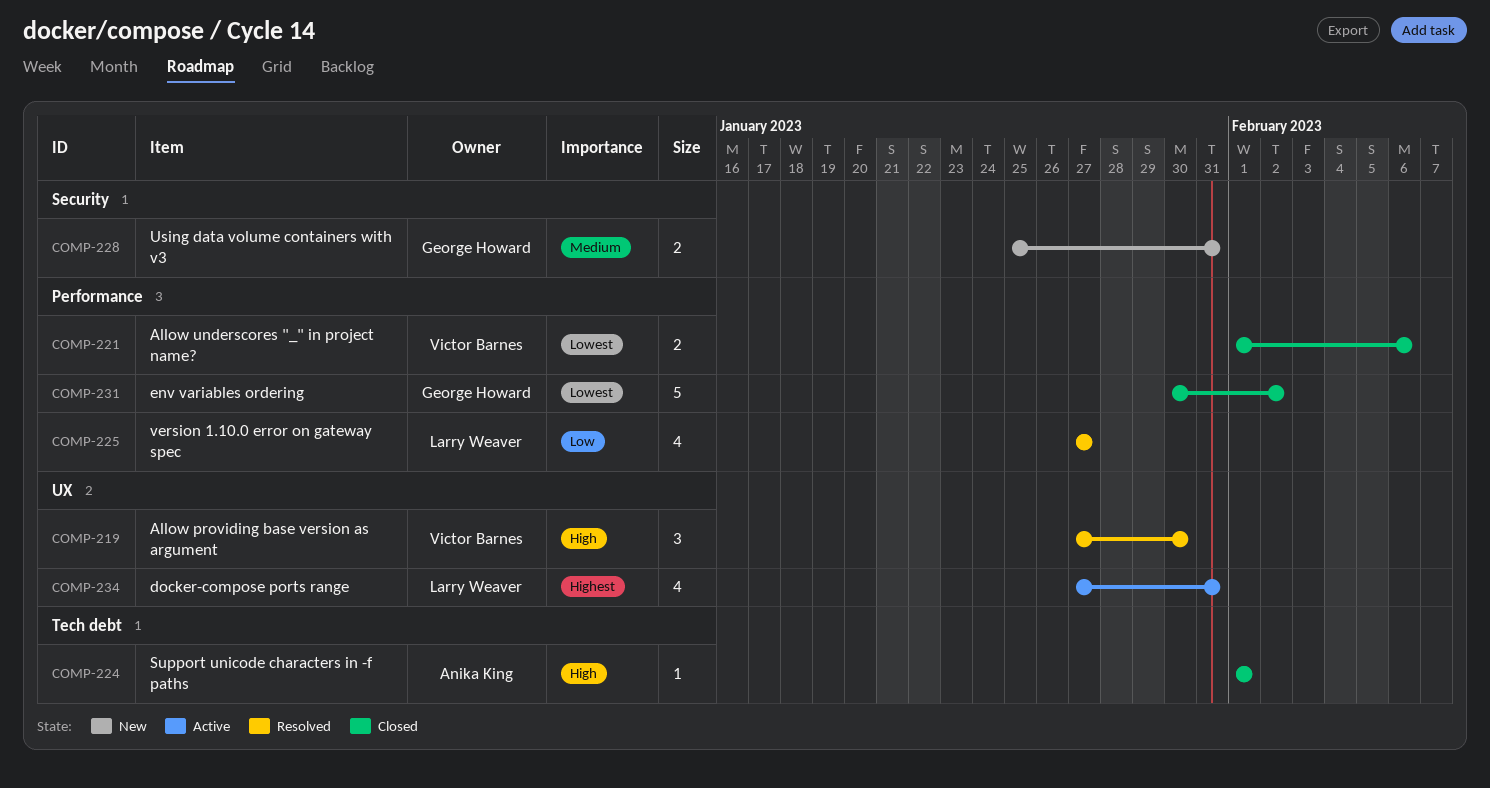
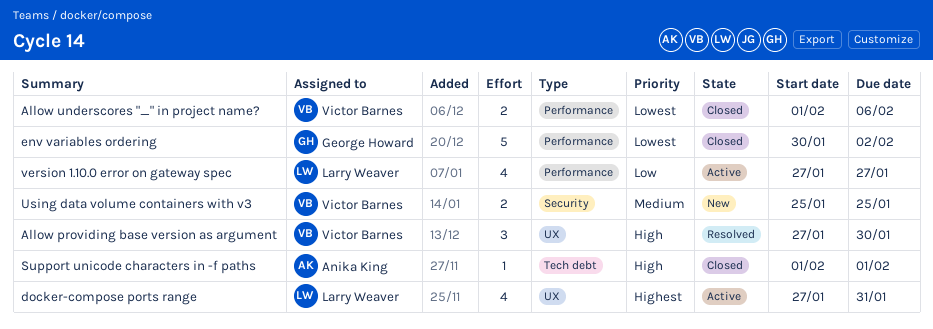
Using data volume containers with v3, owner: George Howard -> Victor Barnes
Using data volume containers with v3, due: Jan 31 -> Jan 25
version 1.10.0 error on gateway spec, status: Resolved -> Active

